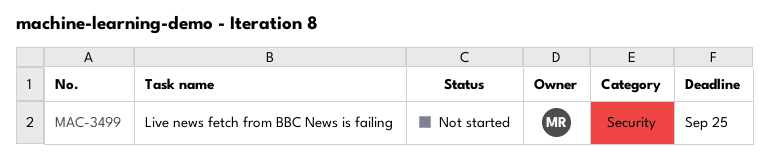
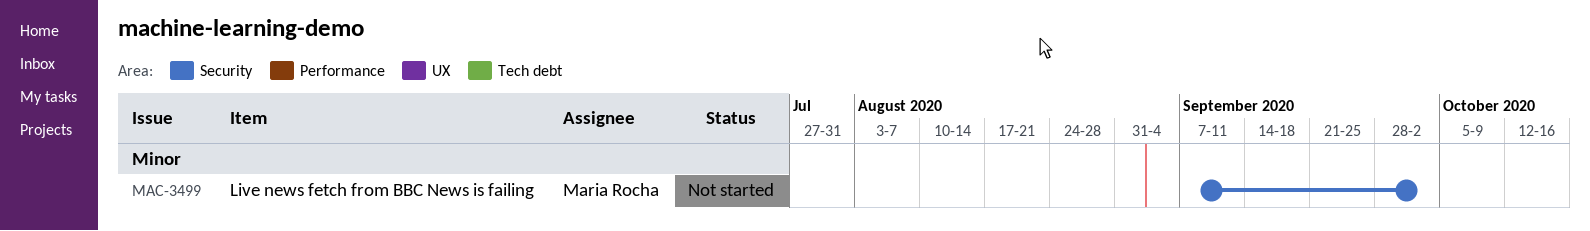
MAC-3499, due: Sep 25 -> Oct 2

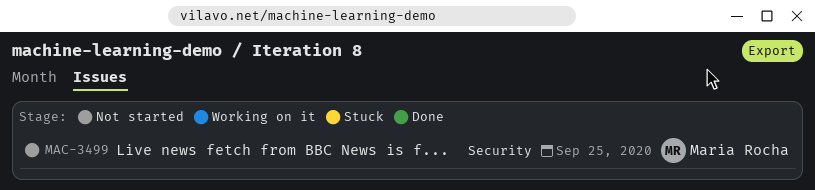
MAC-3499, due: Oct 2 -> Sep 25

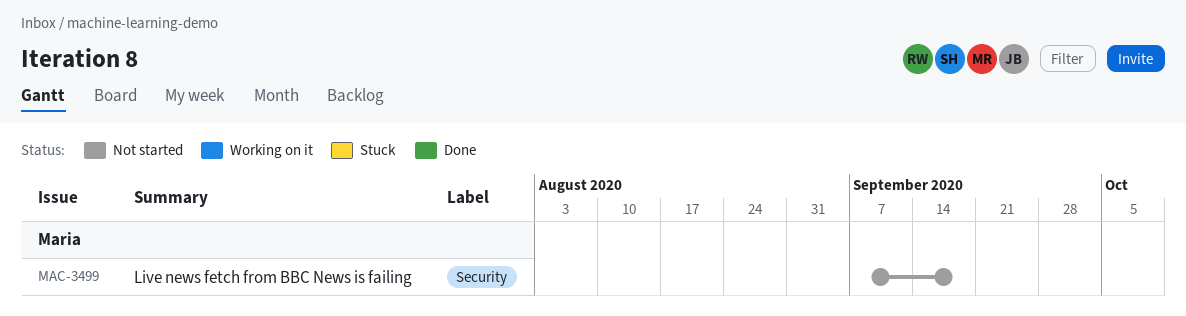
MAC-3499, due: Sep 25 -> Sep 18

